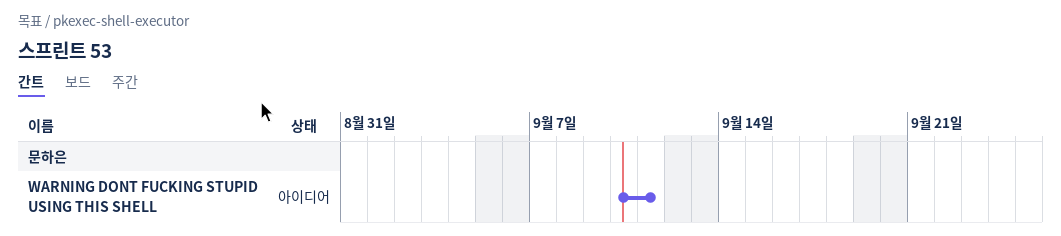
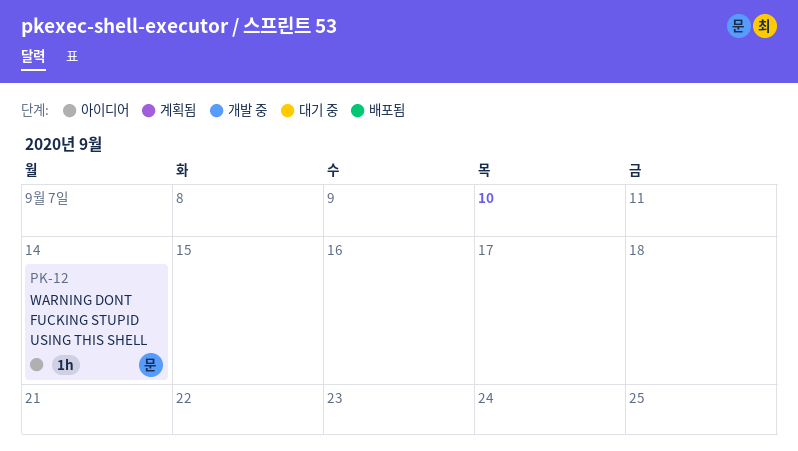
WARNING DONT FUCKING STUPID USING THIS SHELL, due: Sep 11 -> Sep 14

